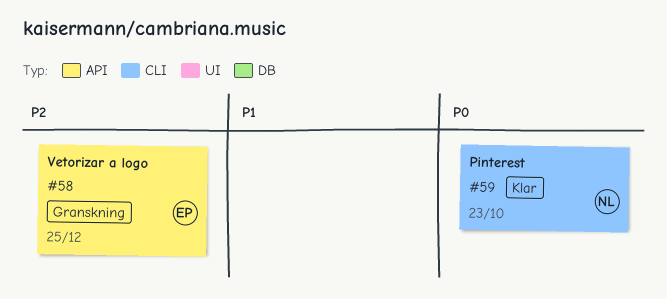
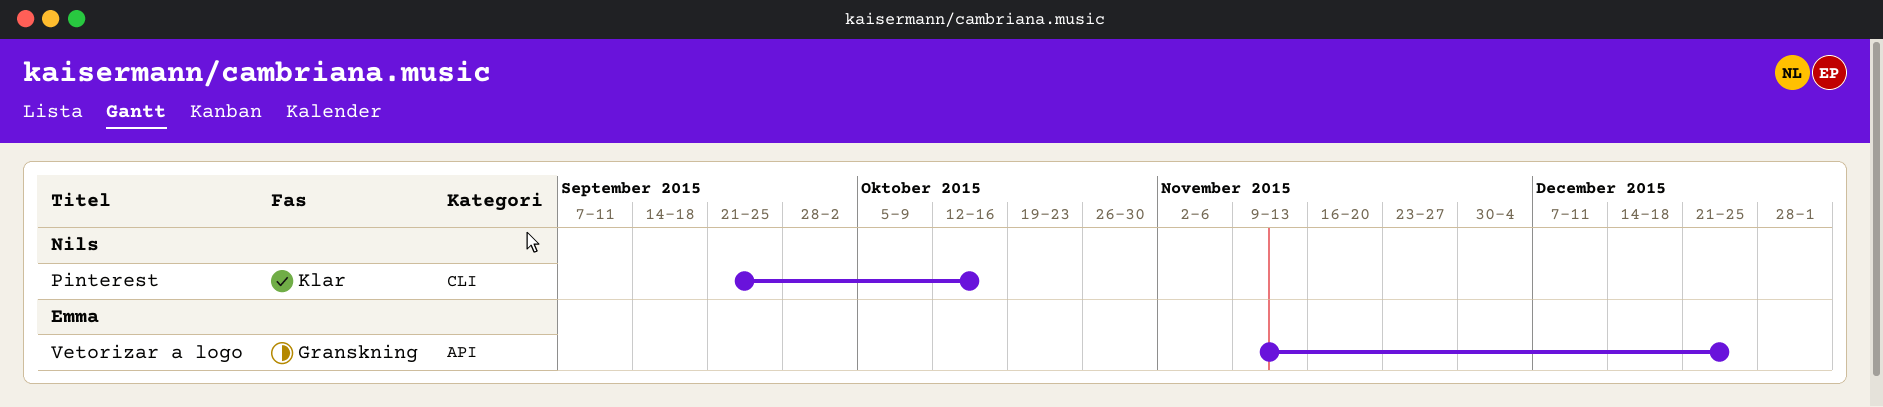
Pinterest, due: Oct 23 -> Oct 16

